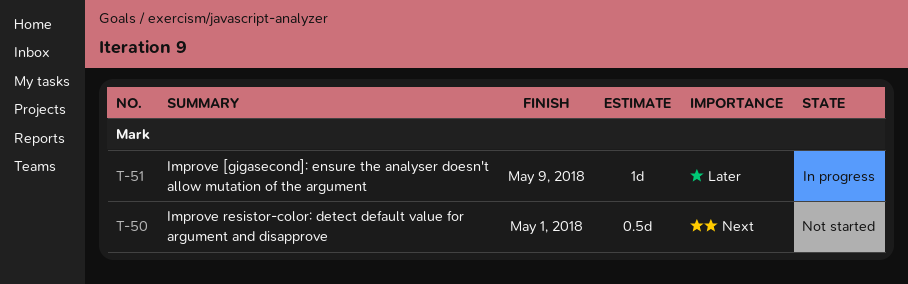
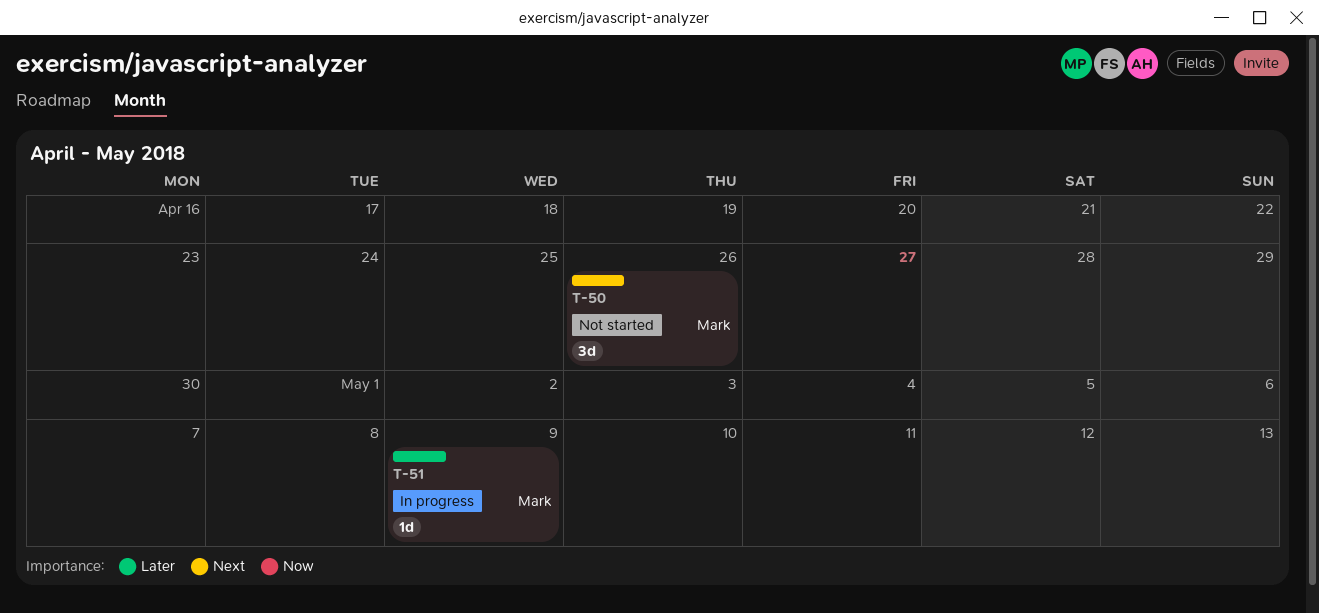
T-50, estimate: 0.5d -> 3d
T-50, due: May 1 -> Apr 26

